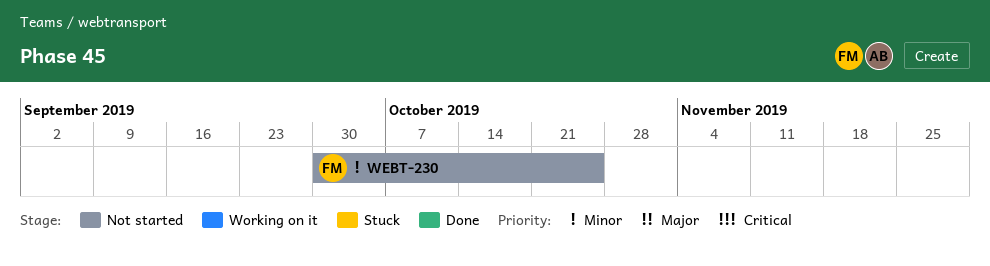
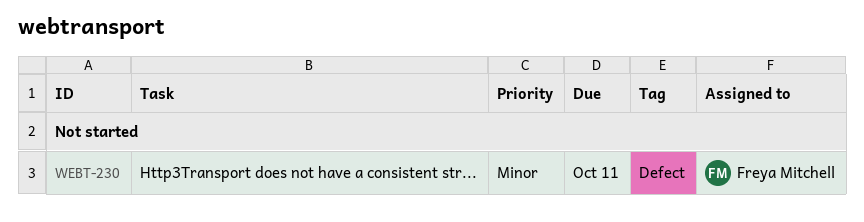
WEBT-230, due: Oct 25 -> Oct 11

